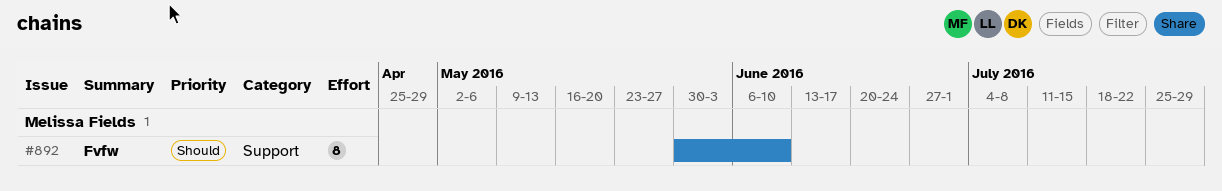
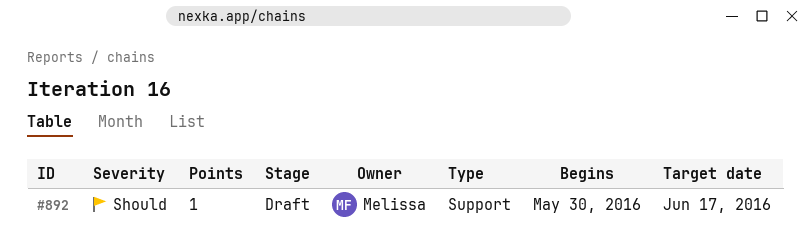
#892, estimate: 8 -> 1
#892, due: Jun 10 -> Jun 17

